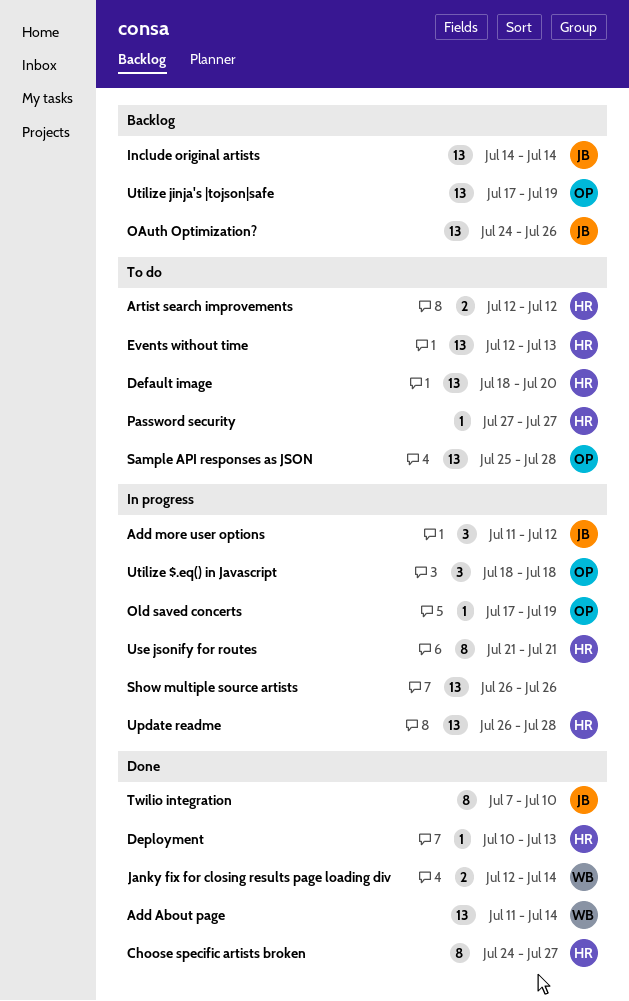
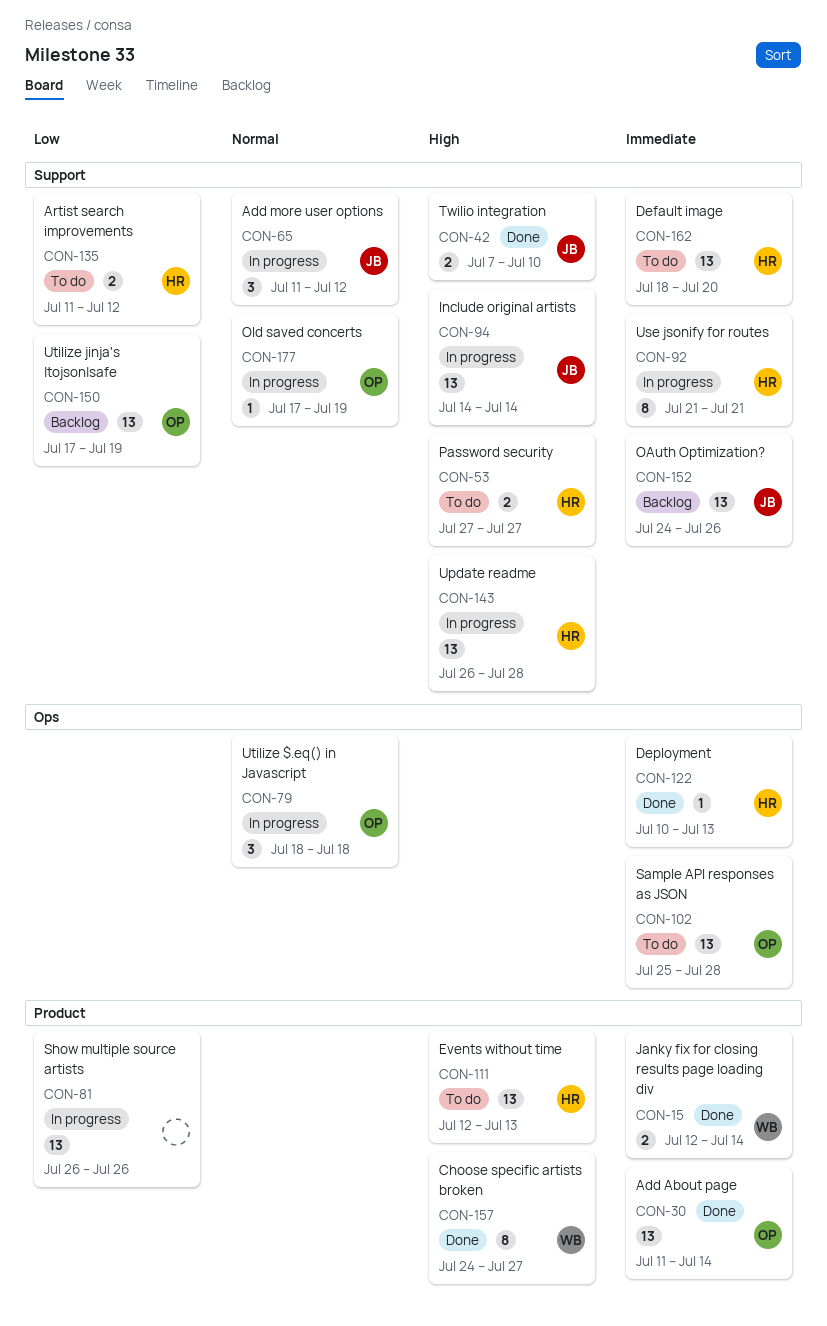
Add About page, owner: WB -> OP
Artist search improvements, start: Jul 12 -> Jul 11
Choose specific artists broken, owner: HR -> WB
Include original artists, status: Backlog -> In progress
Password security, estimate: 1 -> 2
Twilio integration, estimate: 8 -> 2

